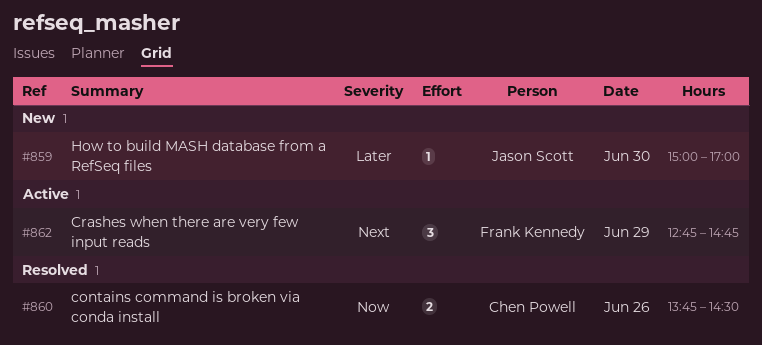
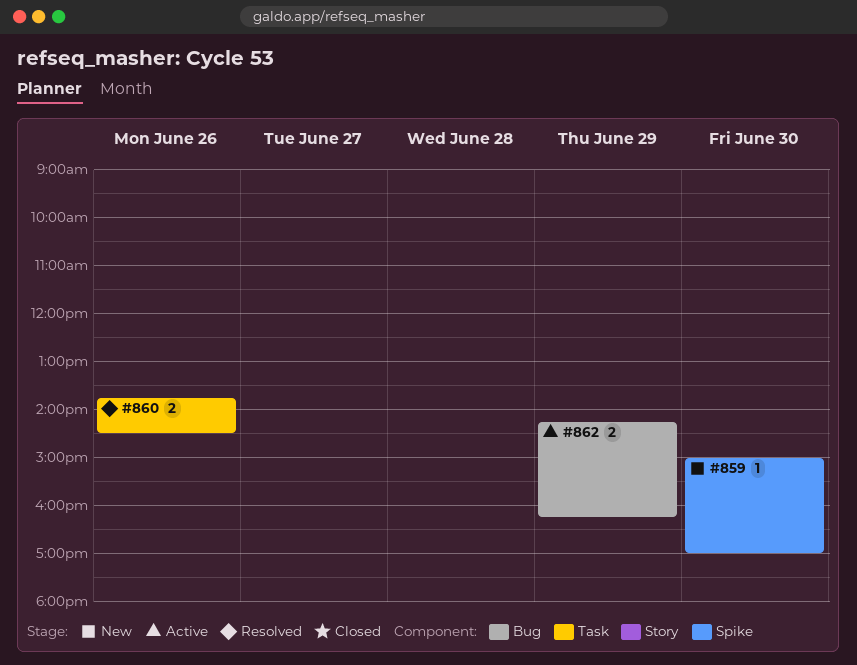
#862, estimate: 3 -> 2
#862, begins: 12:45 -> 14:15
#862, ends: 14:45 -> 16:15

